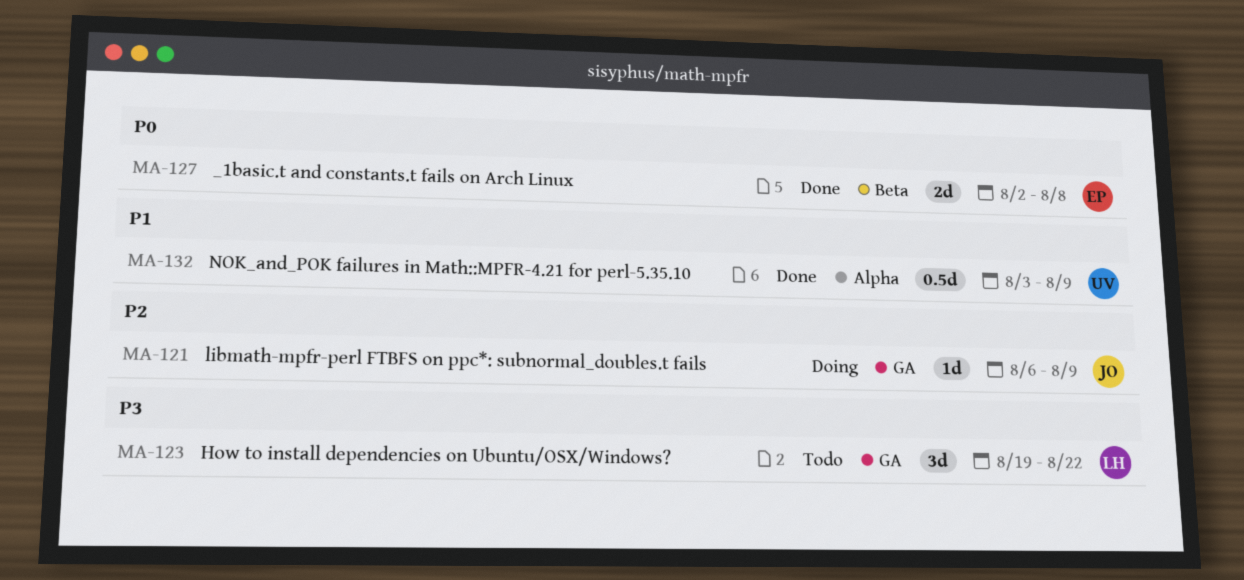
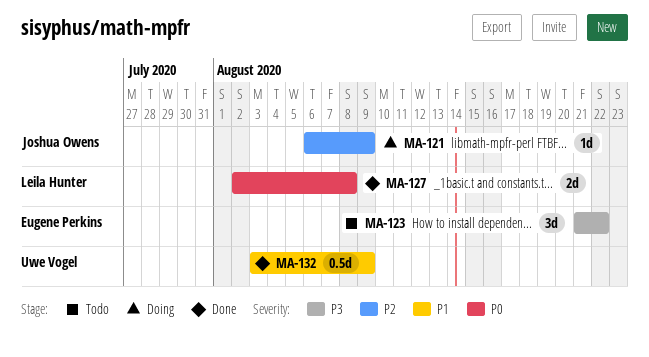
MA-123, owner: Leila Hunter -> Eugene Perkins
MA-123, start: Aug 19 -> Aug 21
MA-127, owner: Eugene Perkins -> Leila Hunter

